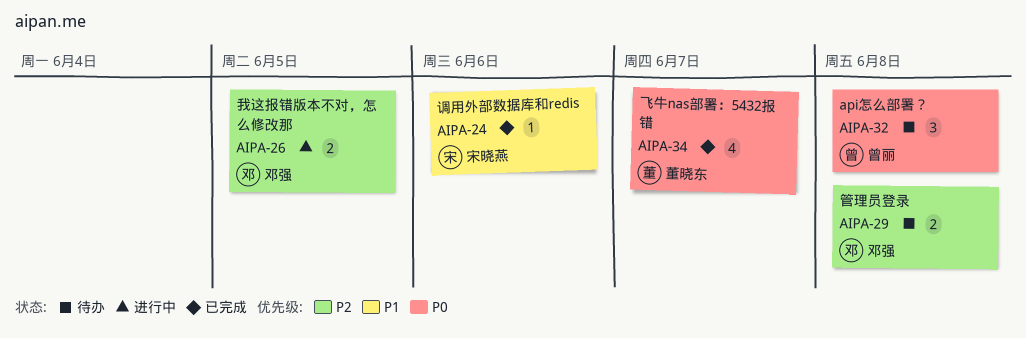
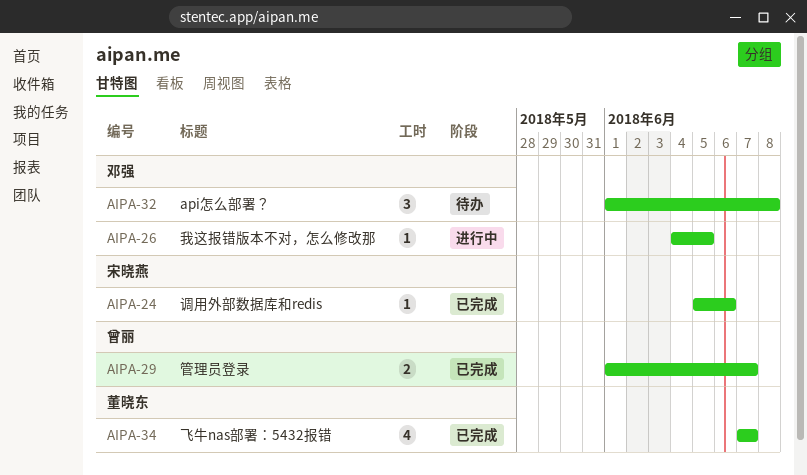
AIPA-26, estimate: 2 -> 1
AIPA-29, status: 待办 -> 已完成
AIPA-29, owner: 邓强 -> 曾丽
AIPA-29, due: Jun 8 -> Jun 7
AIPA-32, owner: 曾丽 -> 邓强

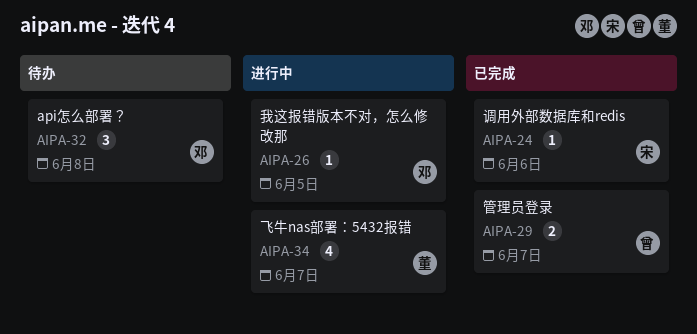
AIPA-34, status: 已完成 -> 进行中

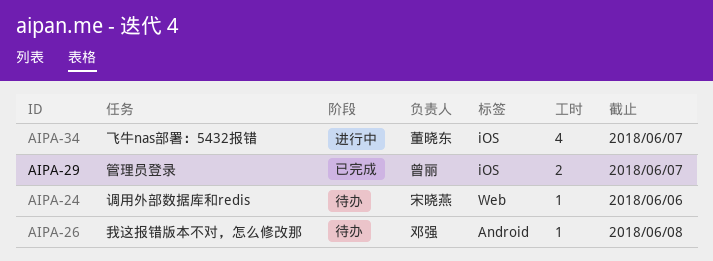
AIPA-24, status: 已完成 -> 待办
AIPA-26, status: 进行中 -> 待办
AIPA-26, due: Jun 5 -> Jun 8
AIPA-32: present -> none

